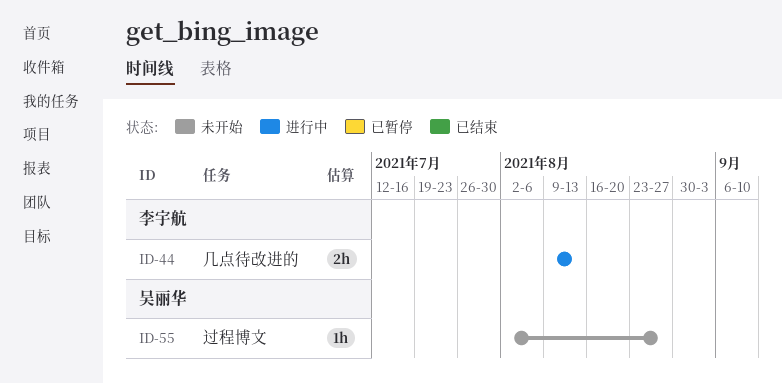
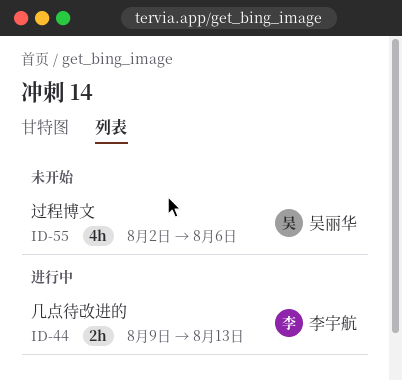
ID-55, estimate: 1h -> 4h
ID-55, due: Aug 27 -> Aug 6

